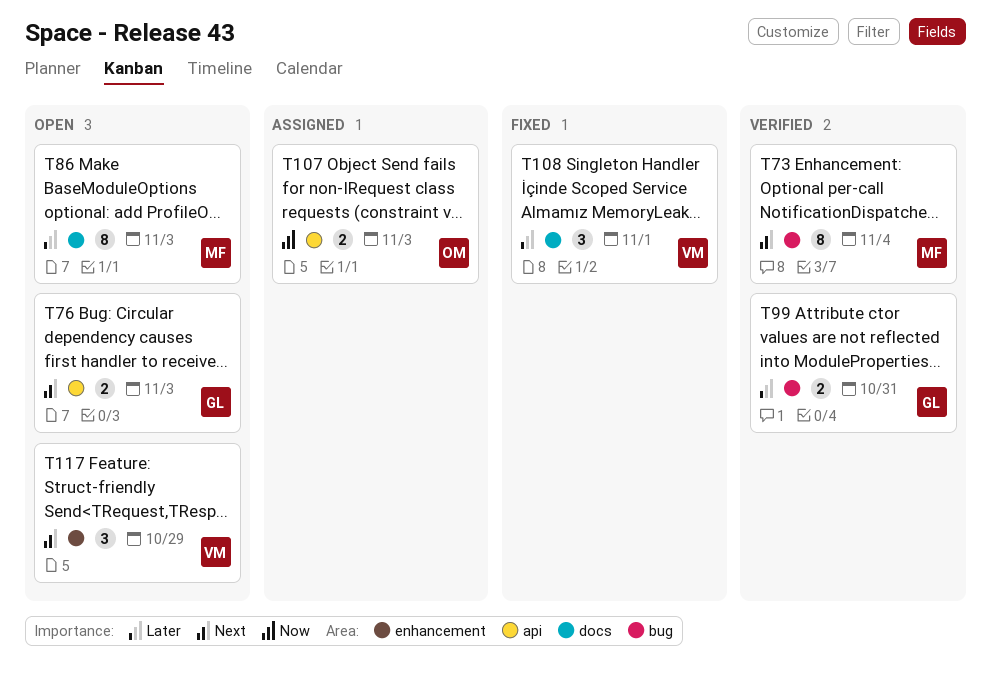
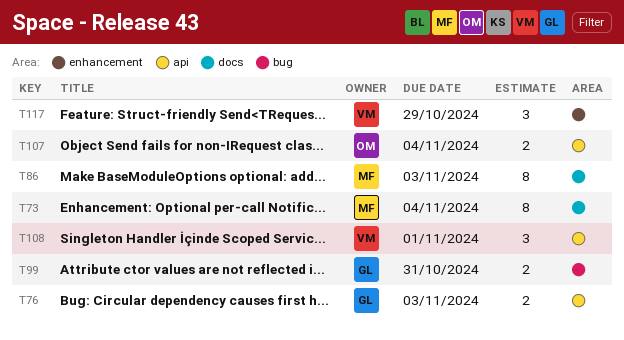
T73, label: bug -> docs
T107, due: Nov 3 -> Nov 4
T108, label: docs -> api

